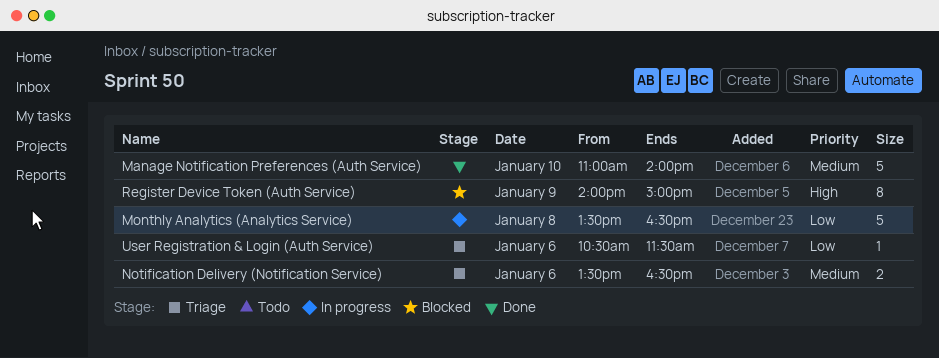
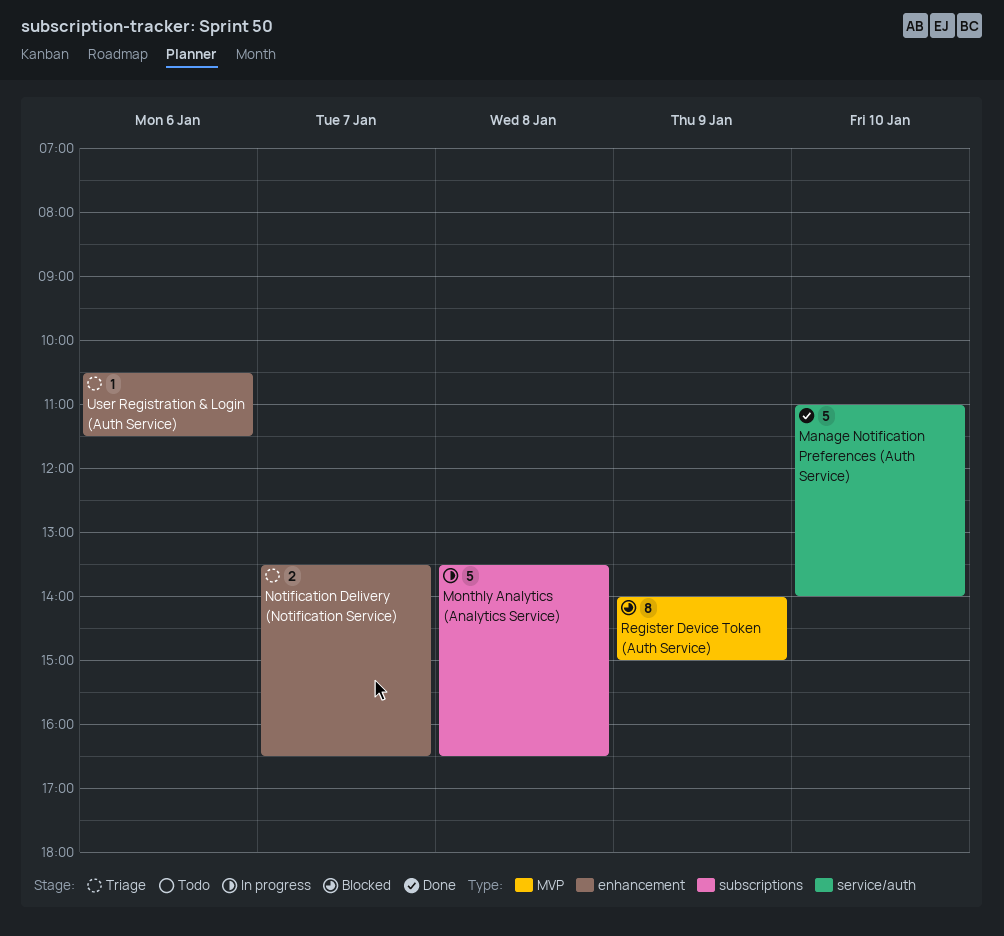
Notification Delivery (Notification Service), day: Jan 6 -> Jan 7

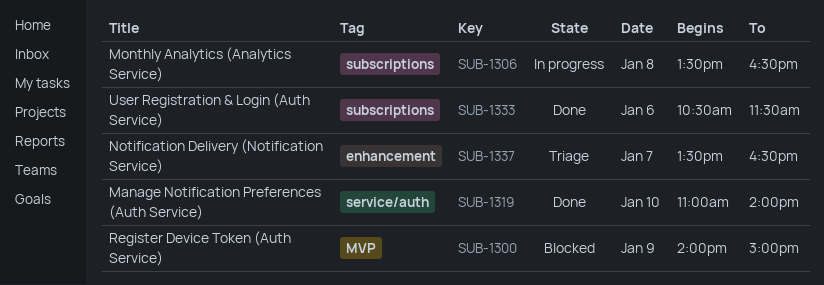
User Registration & Login (Auth Service), status: Triage -> Done
User Registration & Login (Auth Service), label: enhancement -> subscriptions

